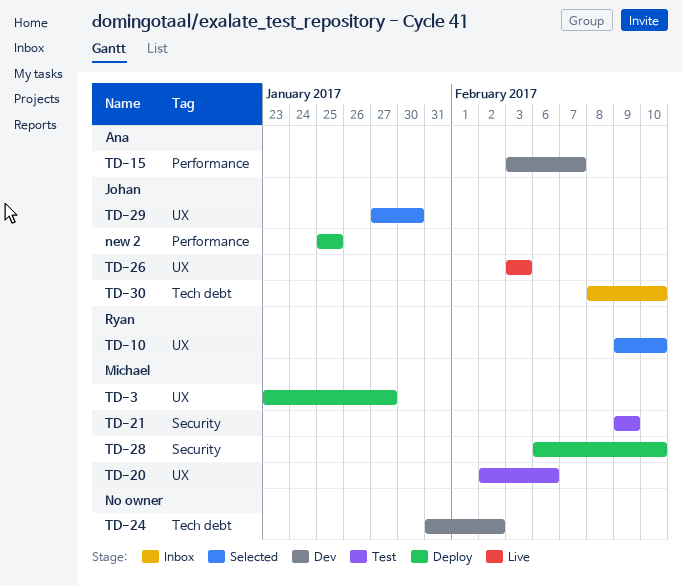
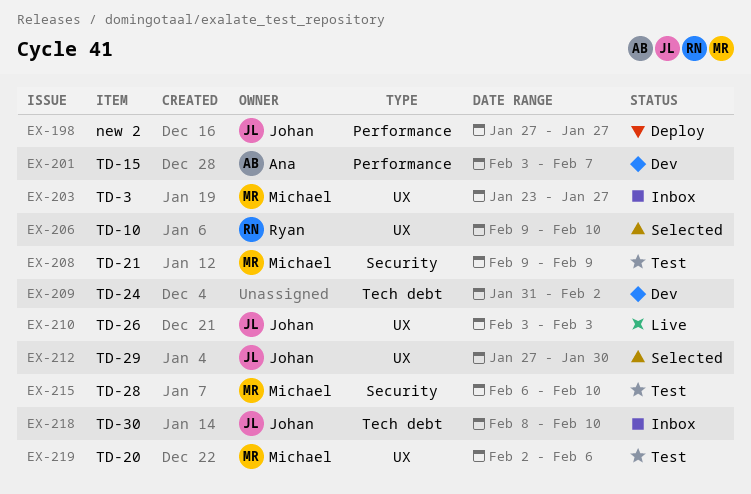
new 2, start: Jan 25 -> Jan 27
new 2, due: Jan 25 -> Jan 27
TD-28, status: Deploy -> Test
TD-3, status: Deploy -> Inbox

